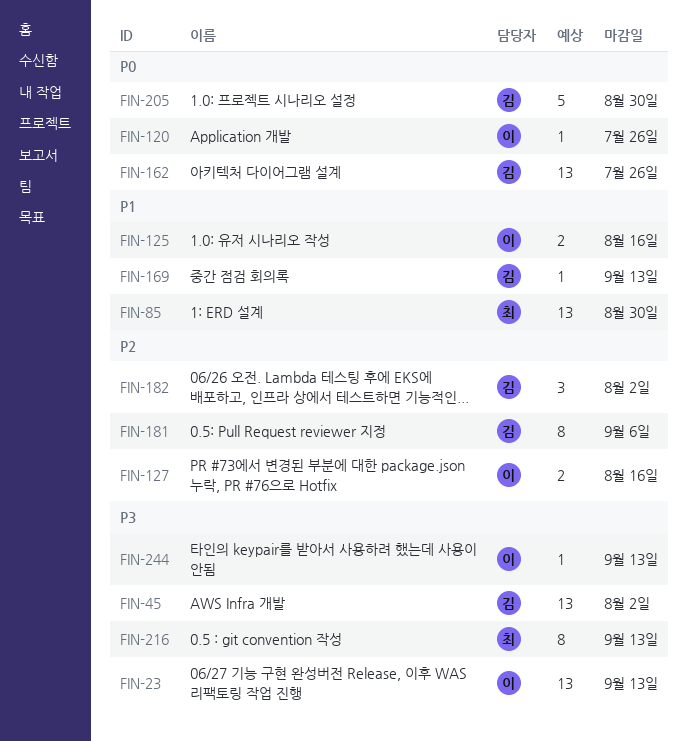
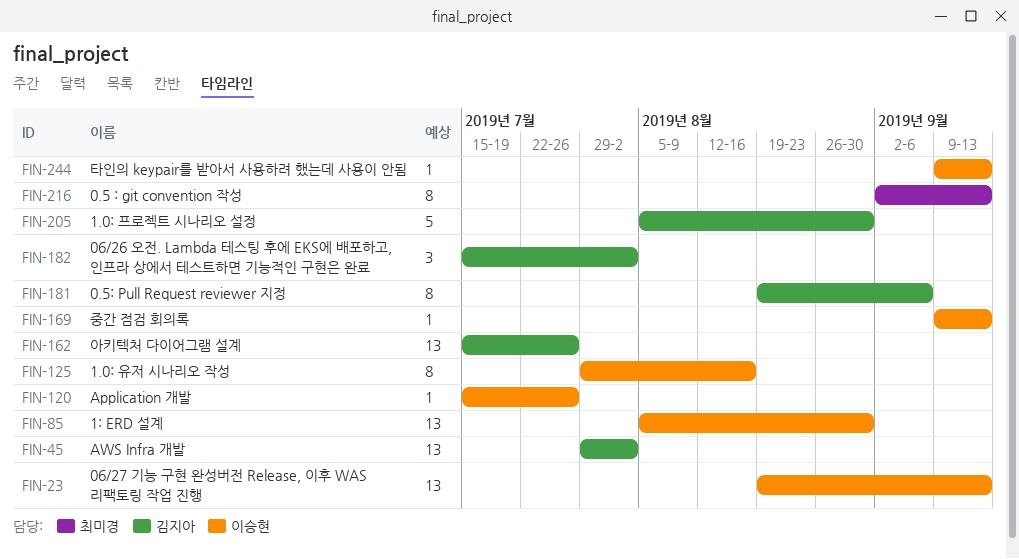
FIN-85, owner: 최미경 -> 이승현
FIN-125, estimate: 2 -> 8
FIN-127: present -> none
FIN-169, owner: 김지아 -> 이승현

